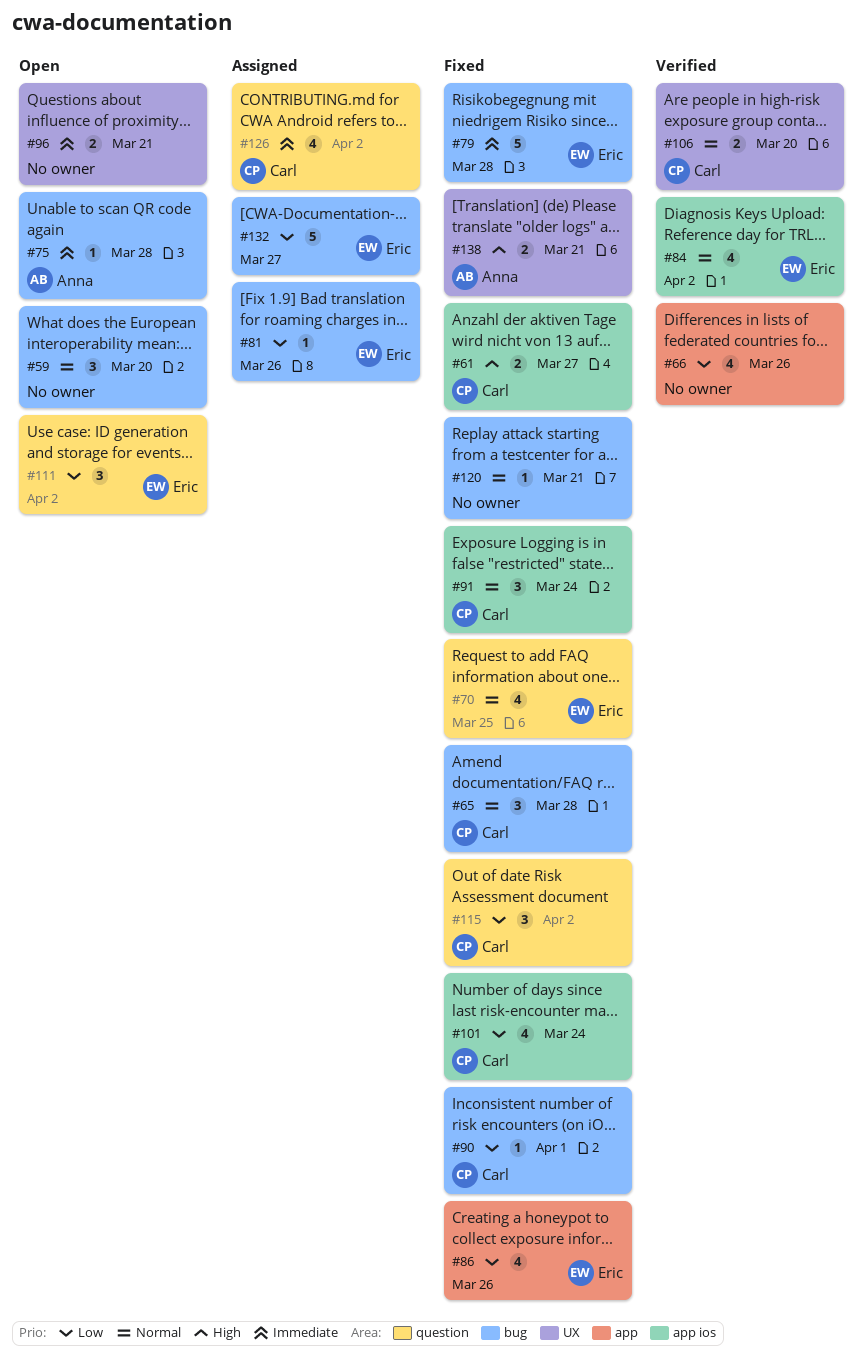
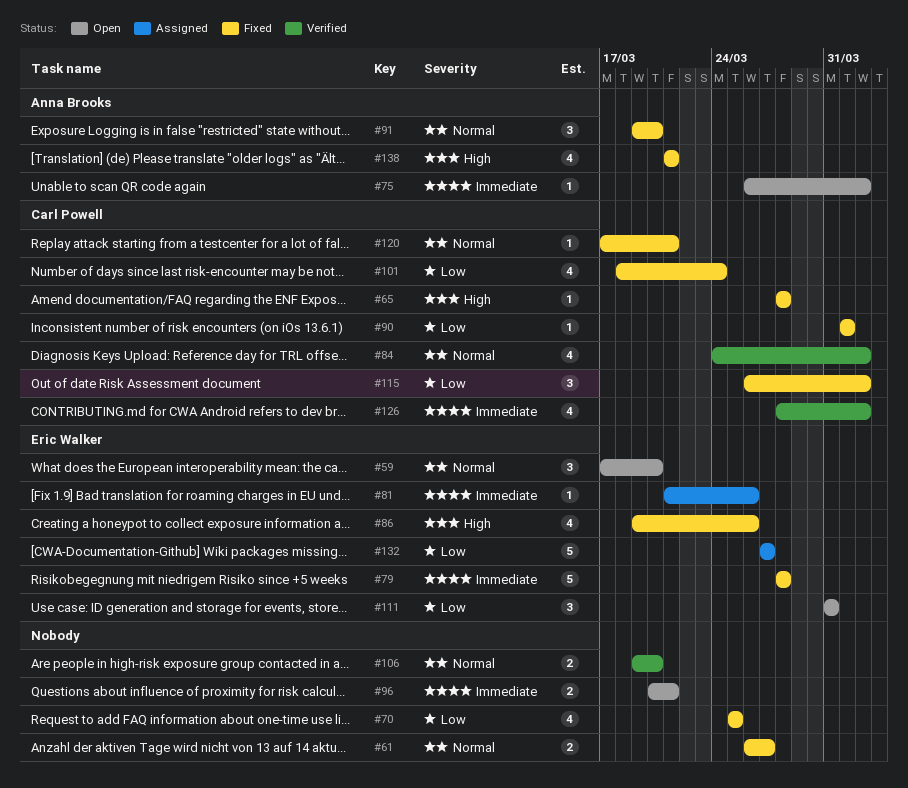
#59, owner: none -> Eric Walker
#61, owner: Carl Powell -> none
#61, priority: High -> Normal
#65, priority: Normal -> High
#65, estimate: 3 -> 1
#66: present -> none
#70, owner: Eric Walker -> none
#70, priority: Normal -> Low
#75, due: Mar 28 -> Apr 2
#81, priority: Low -> Immediate
#84, owner: Eric Walker -> Carl Powell
#86, priority: Low -> High
#91, owner: Carl Powell -> Anna Brooks
#91, due: Mar 24 -> Mar 20
#106, owner: Carl Powell -> none
#111, due: Apr 2 -> Mar 31
#120, owner: none -> Carl Powell
#126, status: Assigned -> Verified
#138, estimate: 2 -> 4

